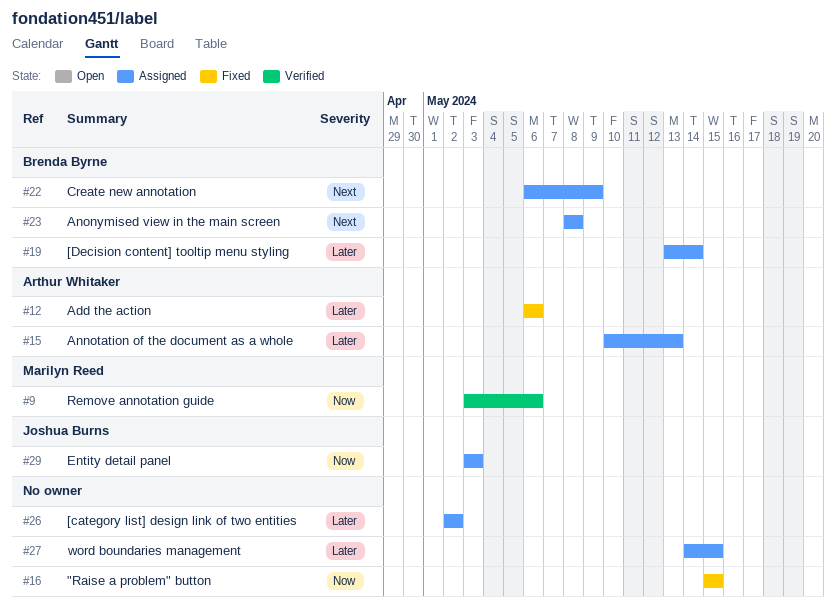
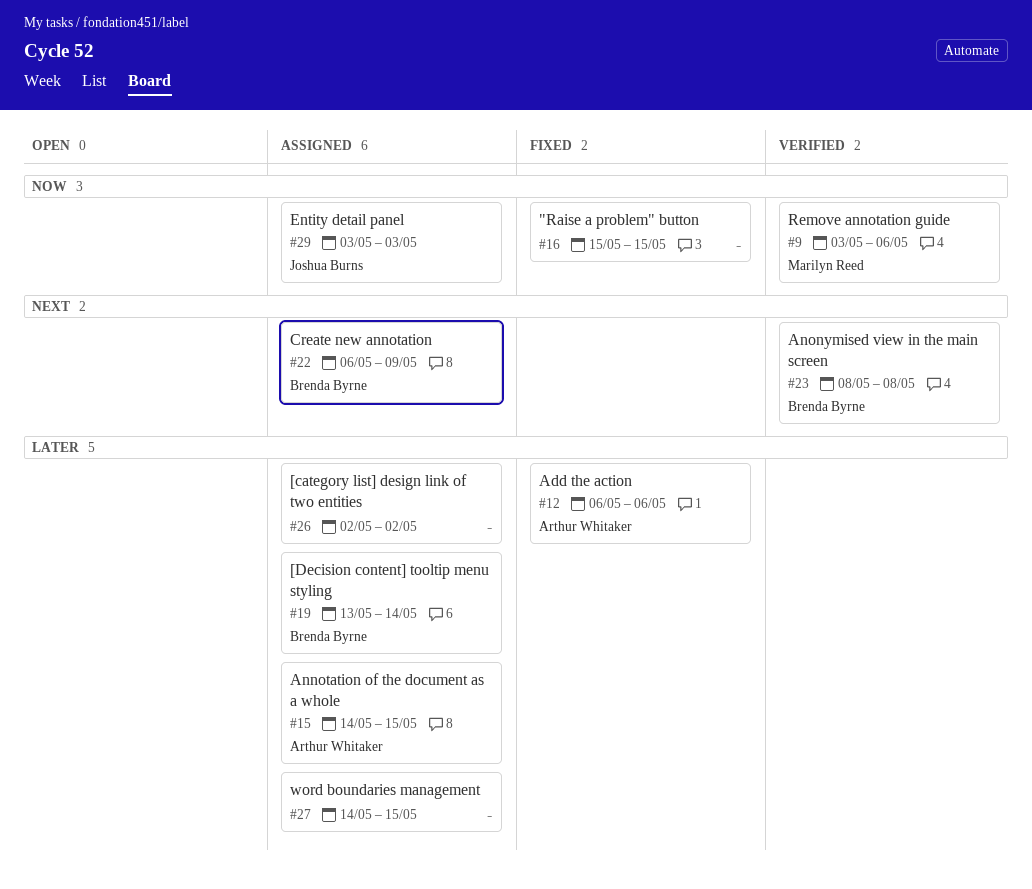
#15, start: May 10 -> May 14
#15, due: May 13 -> May 15
#23, status: Assigned -> Verified

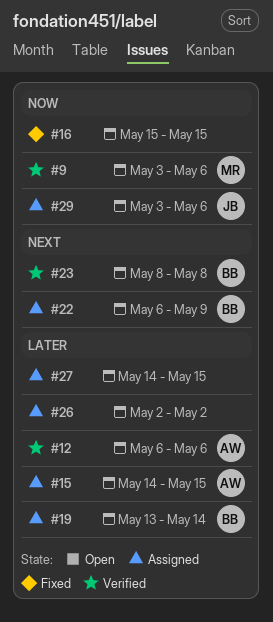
#12, status: Fixed -> Verified
#29, due: May 3 -> May 6

